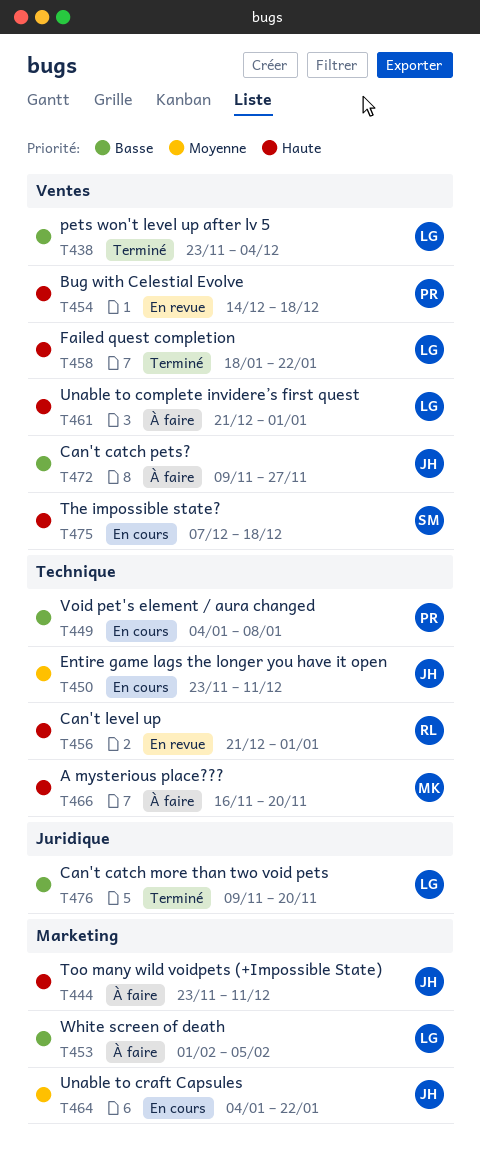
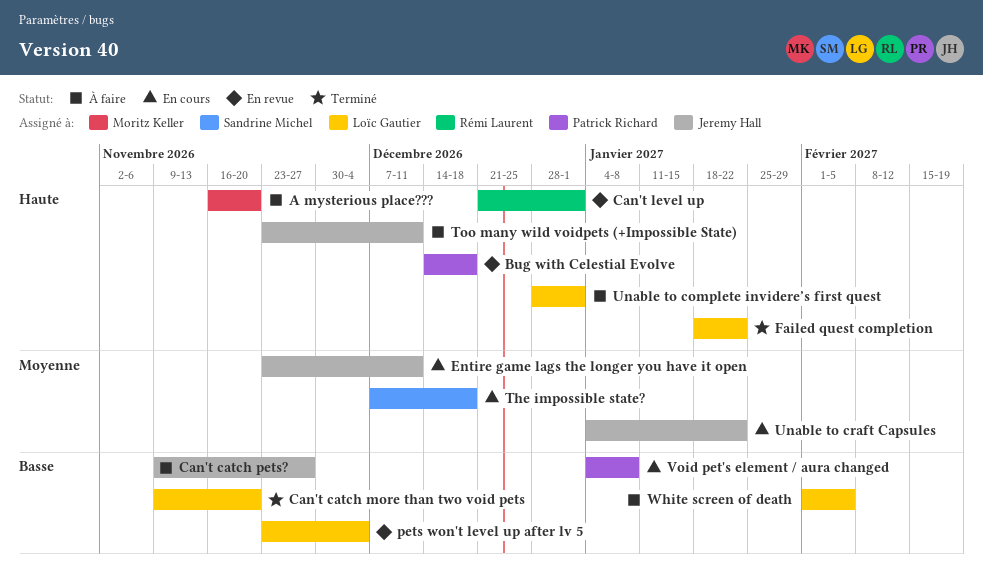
pets won't level up after lv 5, status: Terminé -> En revue
The impossible state?, priority: Haute -> Moyenne
Unable to complete invidere’s first quest, start: Dec 21 -> Dec 28

